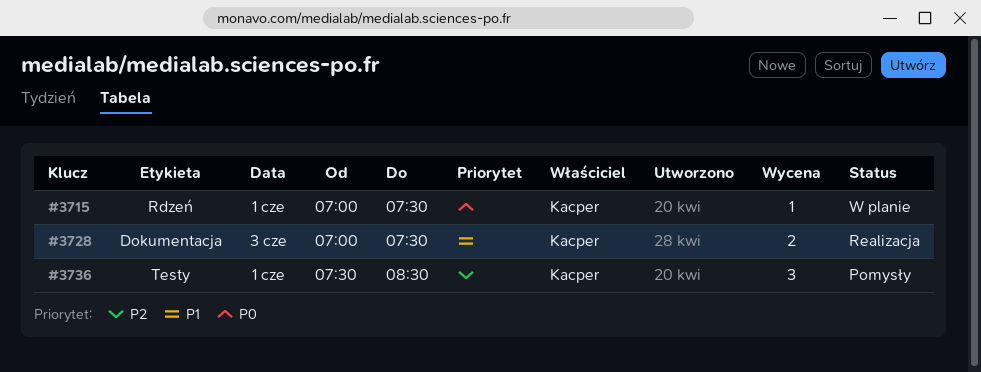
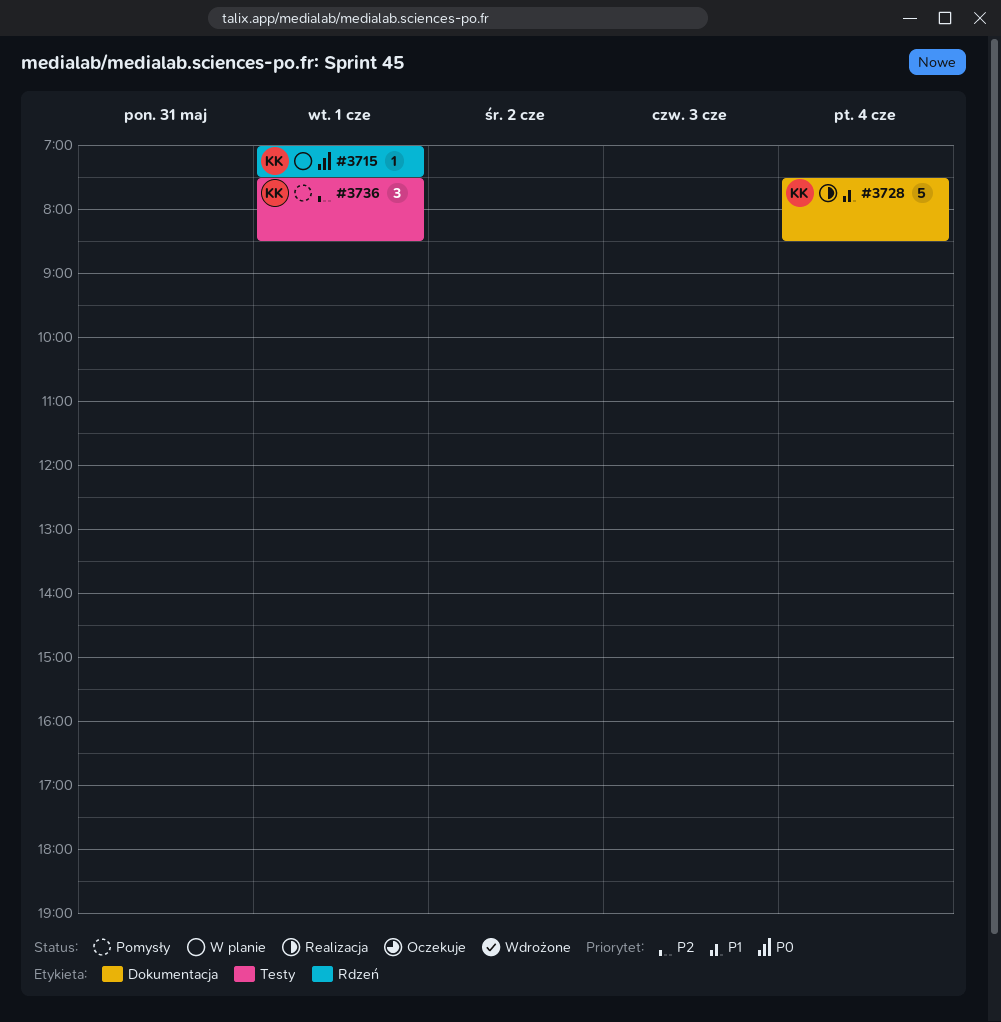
#3728, estimate: 2 -> 5
#3728, day: Jun 3 -> Jun 4
#3728, begins: 07:00 -> 07:30
#3728, ends: 07:30 -> 08:30

